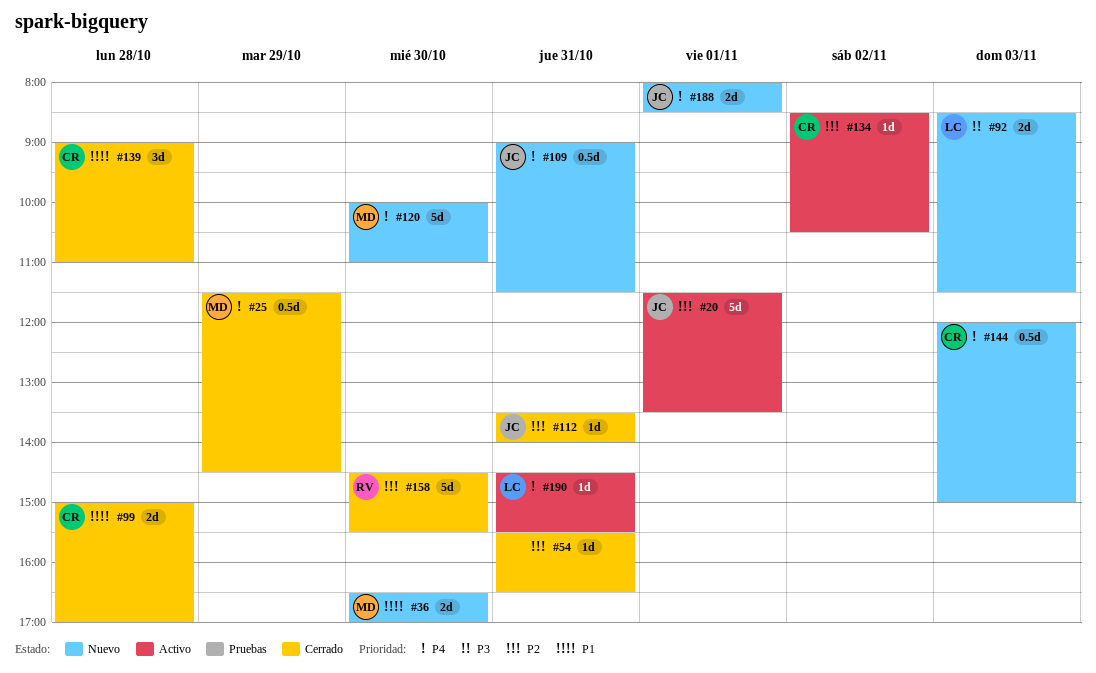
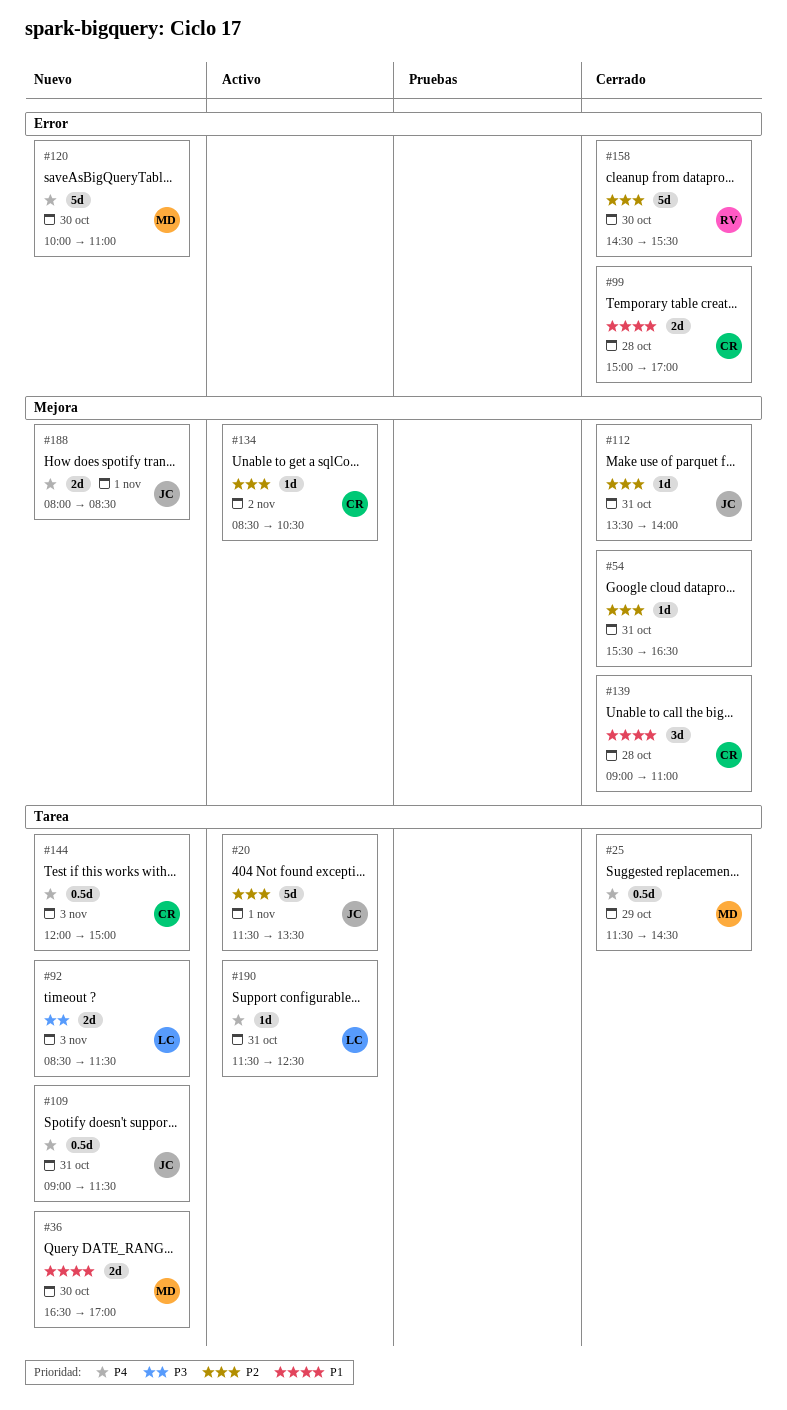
#190, begins: 14:30 -> 11:30
#190, ends: 15:30 -> 12:30

